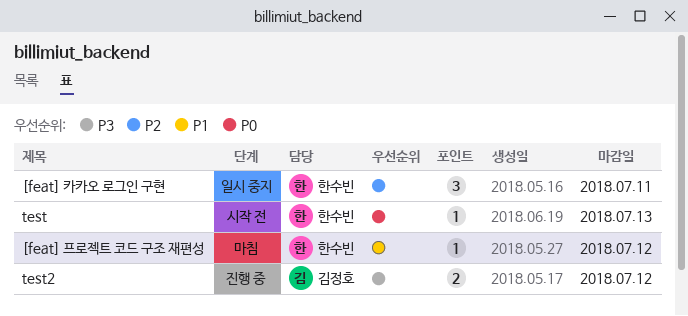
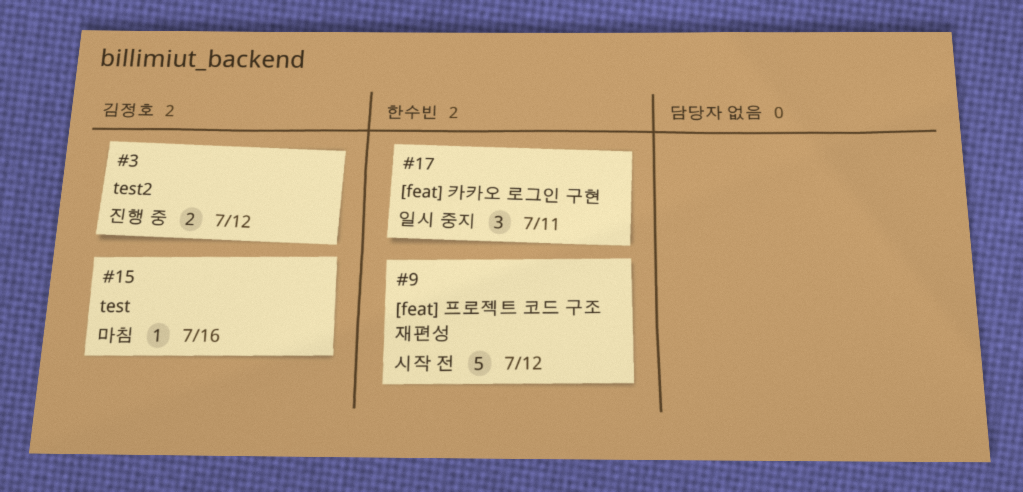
[feat] 프로젝트 코드 구조 재편성, status: 마침 -> 시작 전
[feat] 프로젝트 코드 구조 재편성, estimate: 1 -> 5
test, status: 시작 전 -> 마침
test, owner: 한수빈 -> 김정호
test, due: Jul 13 -> Jul 16

